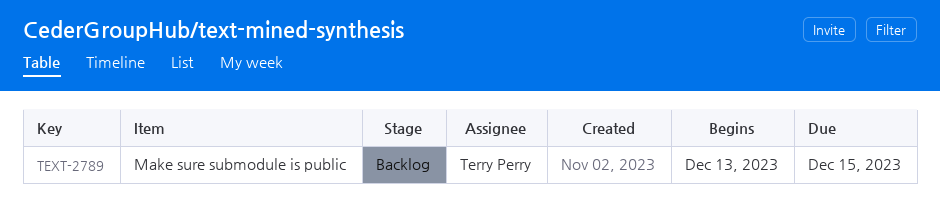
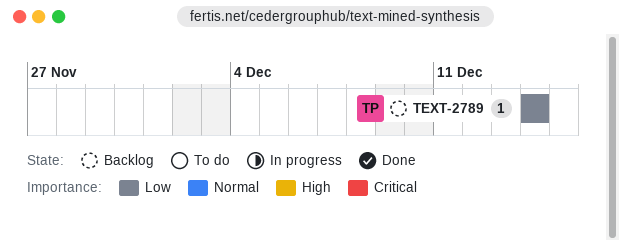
TEXT-2789, start: Dec 13 -> Dec 14
TEXT-2789, due: Dec 15 -> Dec 14

